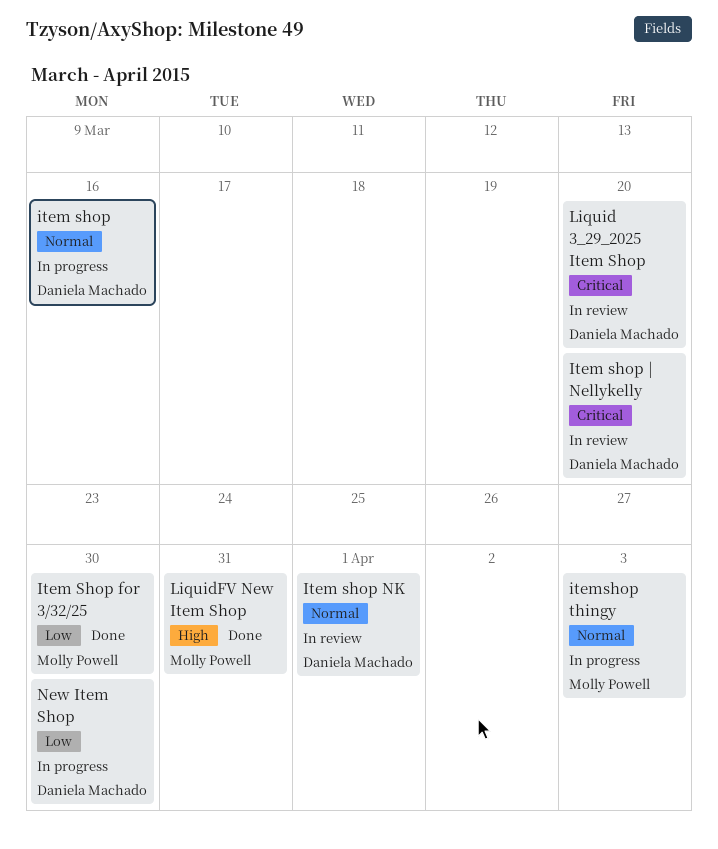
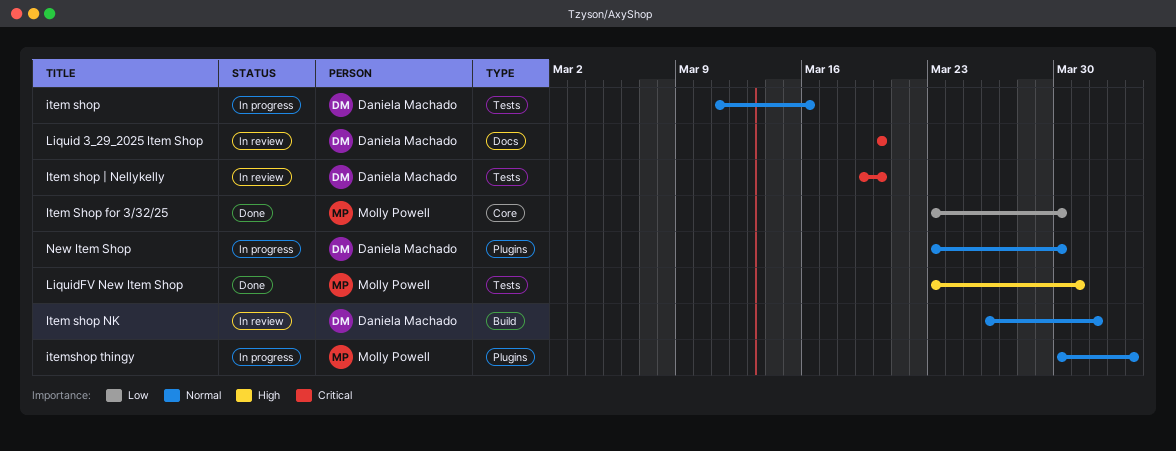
New Item Shop, priority: Low -> Normal

